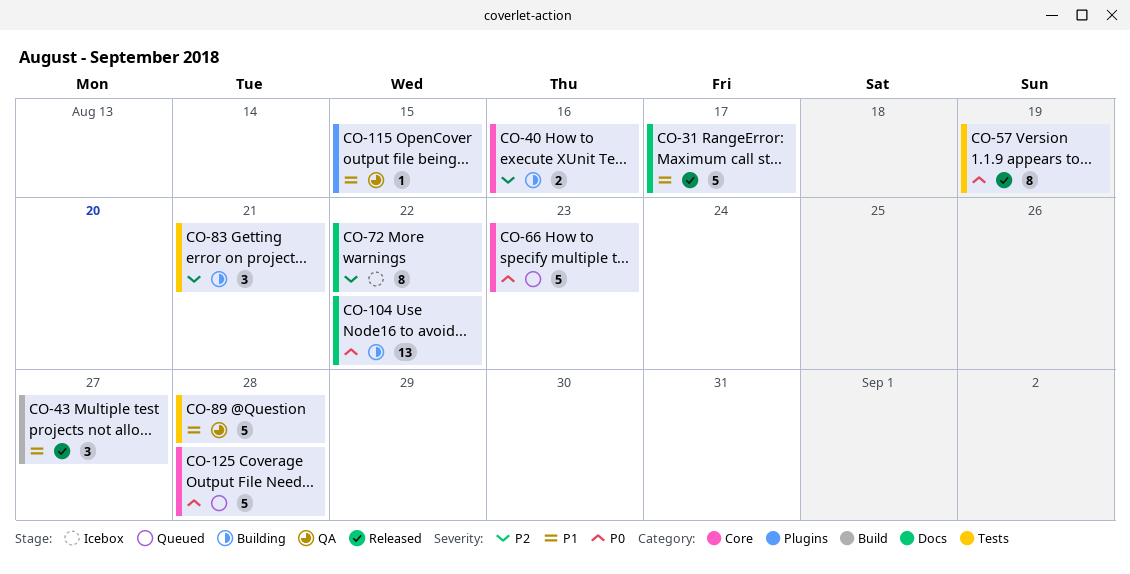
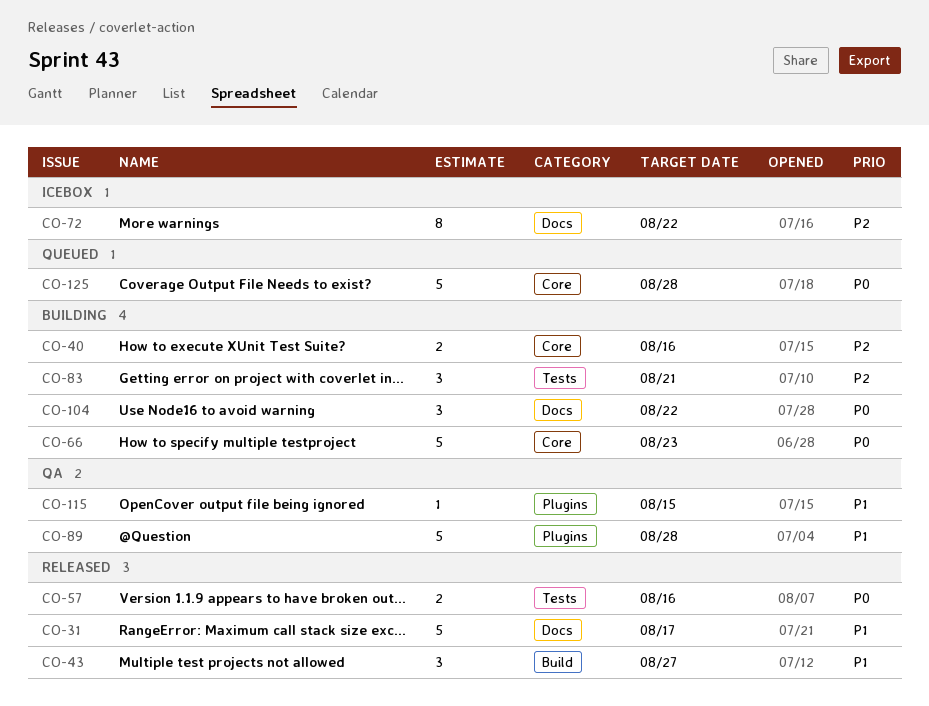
CO-57, estimate: 8 -> 2
CO-57, due: Aug 19 -> Aug 16
CO-66, status: Queued -> Building
CO-89, label: Tests -> Plugins
CO-104, estimate: 13 -> 3

